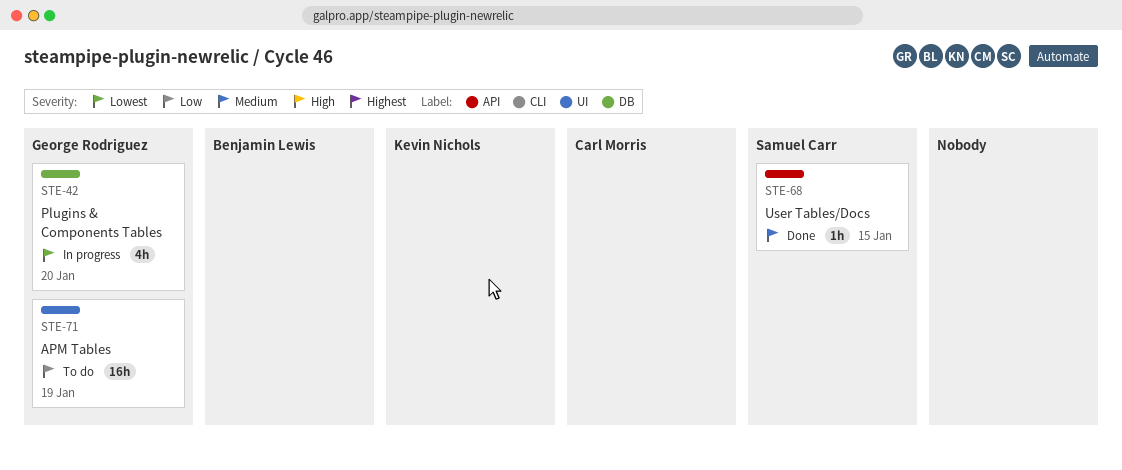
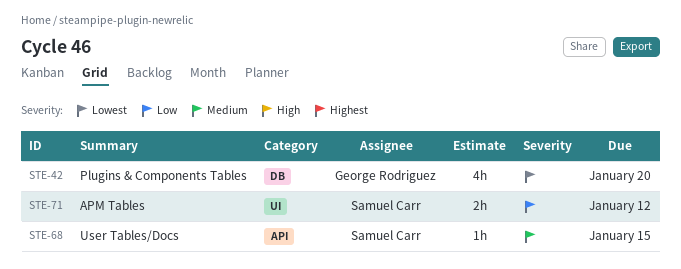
STE-71, owner: George Rodriguez -> Samuel Carr
STE-71, estimate: 16h -> 2h
STE-71, due: Jan 19 -> Jan 12

